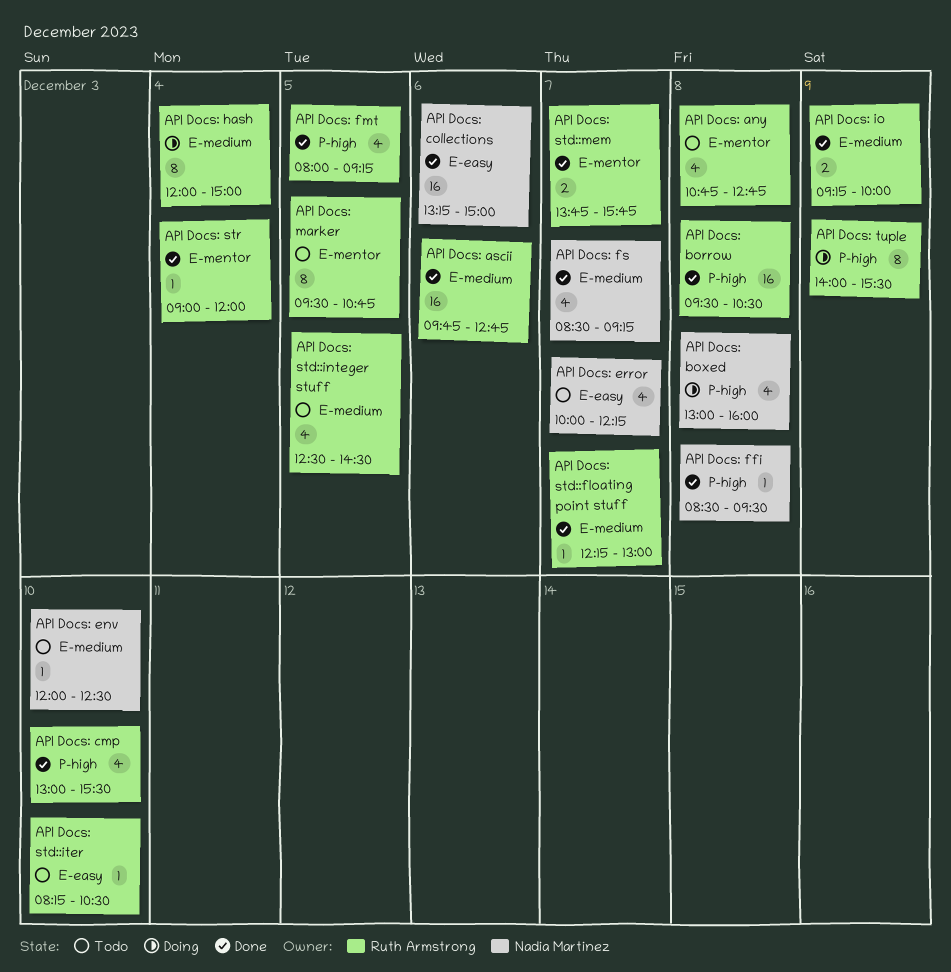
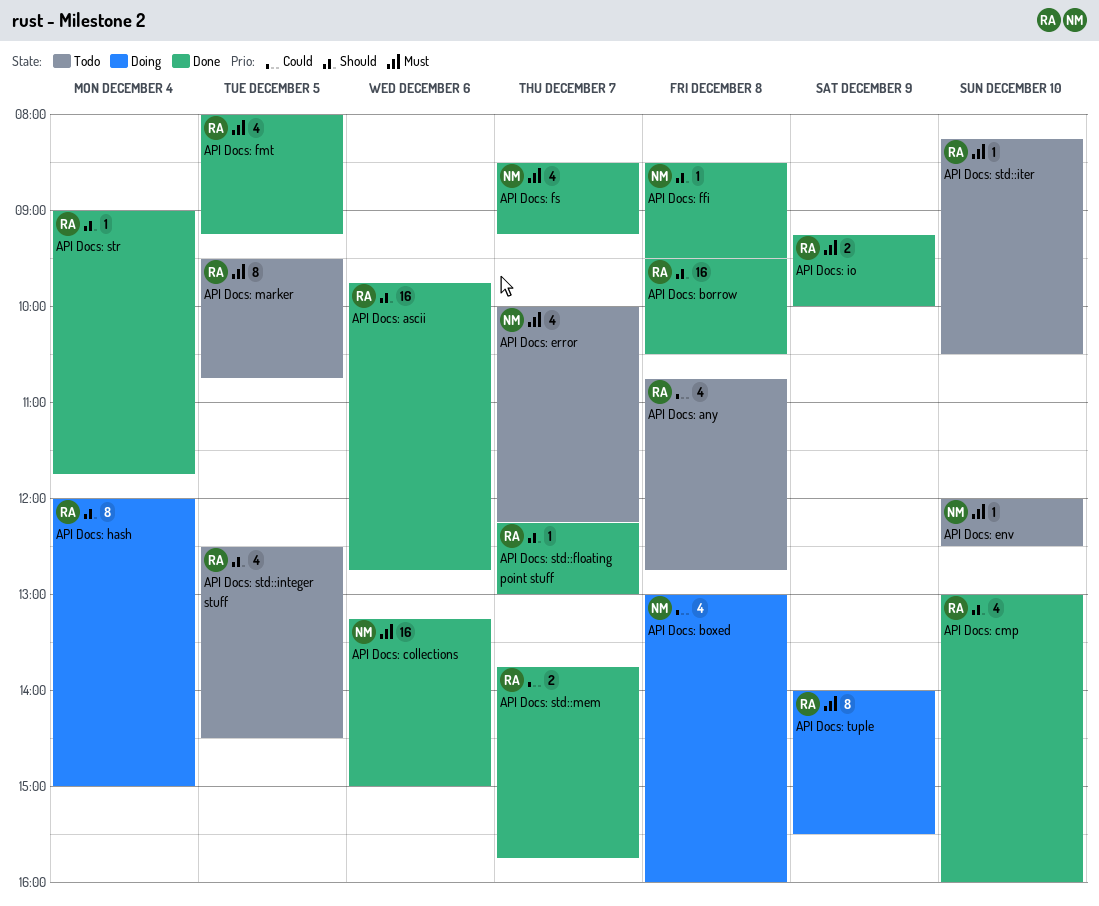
API Docs: cmp, ends: 15:30 -> 16:00
API Docs: str, ends: 12:00 -> 11:45

